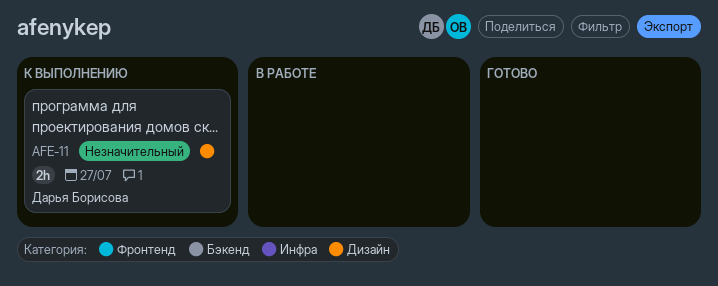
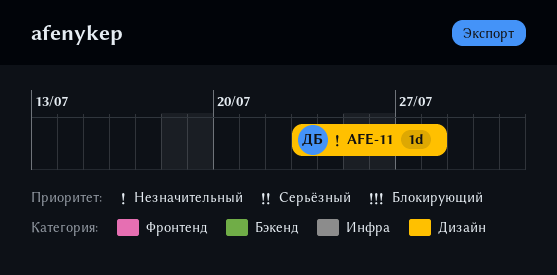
AFE-11, estimate: 2h -> 1d
AFE-11, due: Jul 27 -> Jul 28

